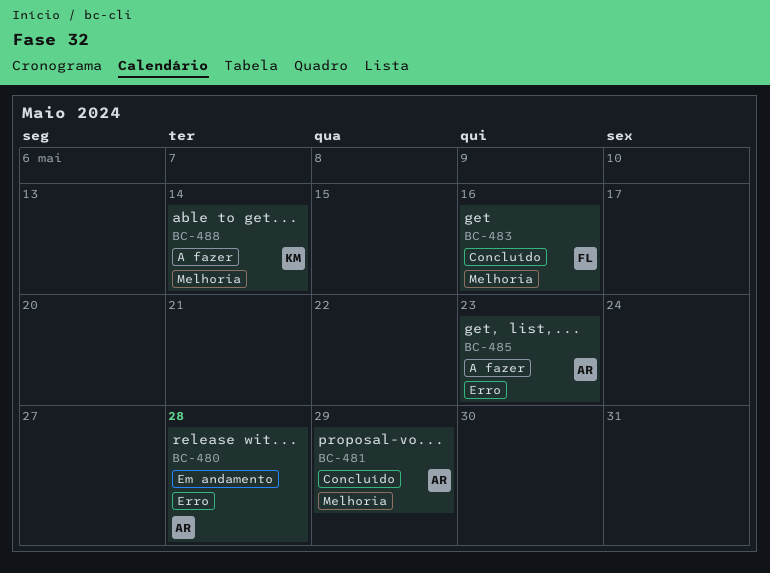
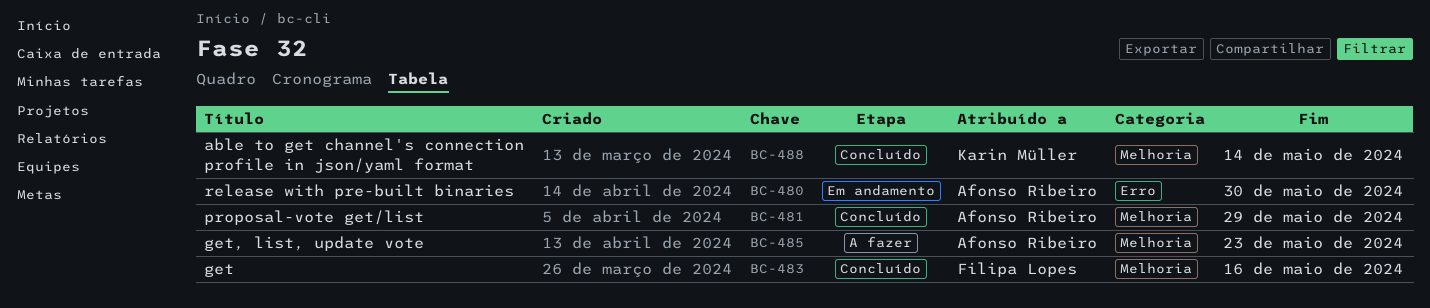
BC-480, due: May 28 -> May 30
BC-485, label: Erro -> Melhoria
BC-488, status: A fazer -> Concluído

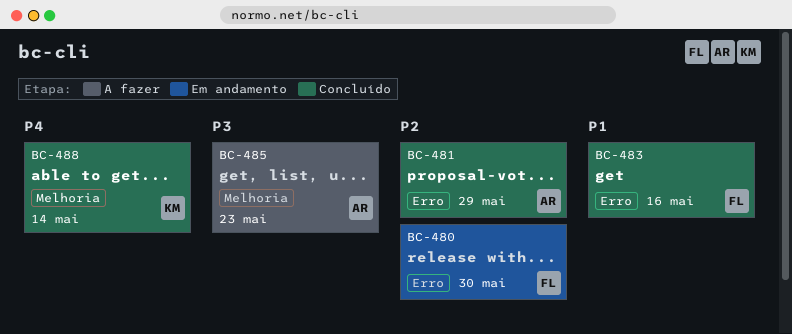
BC-480, owner: Afonso Ribeiro -> Filipa Lopes
BC-481, label: Melhoria -> Erro
BC-483, label: Melhoria -> Erro

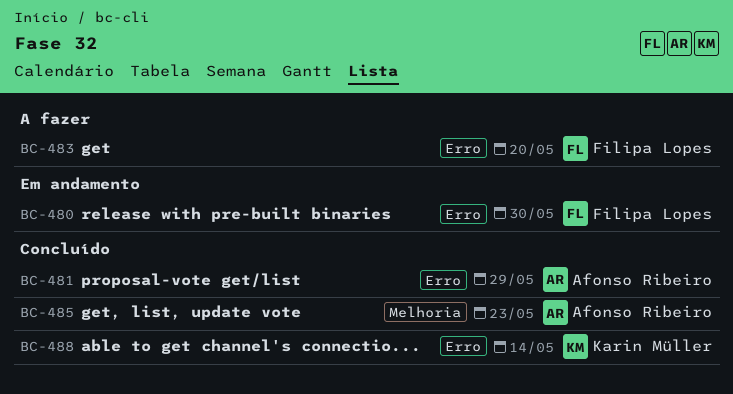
BC-483, status: Concluído -> A fazer
BC-483, due: May 16 -> May 20
BC-485, status: A fazer -> Concluído
BC-488, label: Melhoria -> Erro

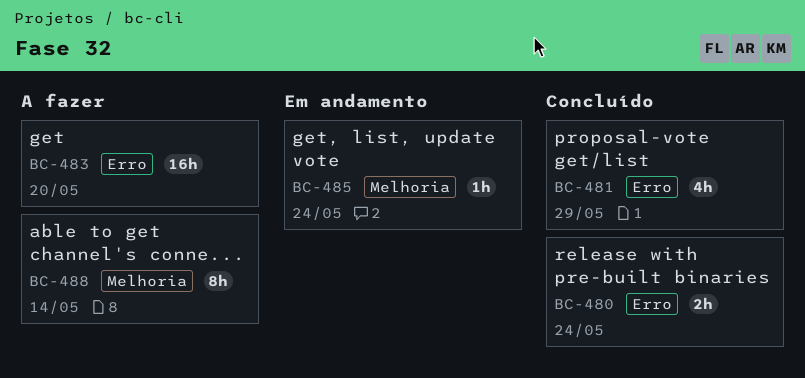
BC-480, status: Em andamento -> Concluído
BC-480, due: May 30 -> May 24
BC-485, status: Concluído -> Em andamento
BC-485, due: May 23 -> May 24
BC-488, status: Concluído -> A fazer
BC-488, label: Erro -> Melhoria

